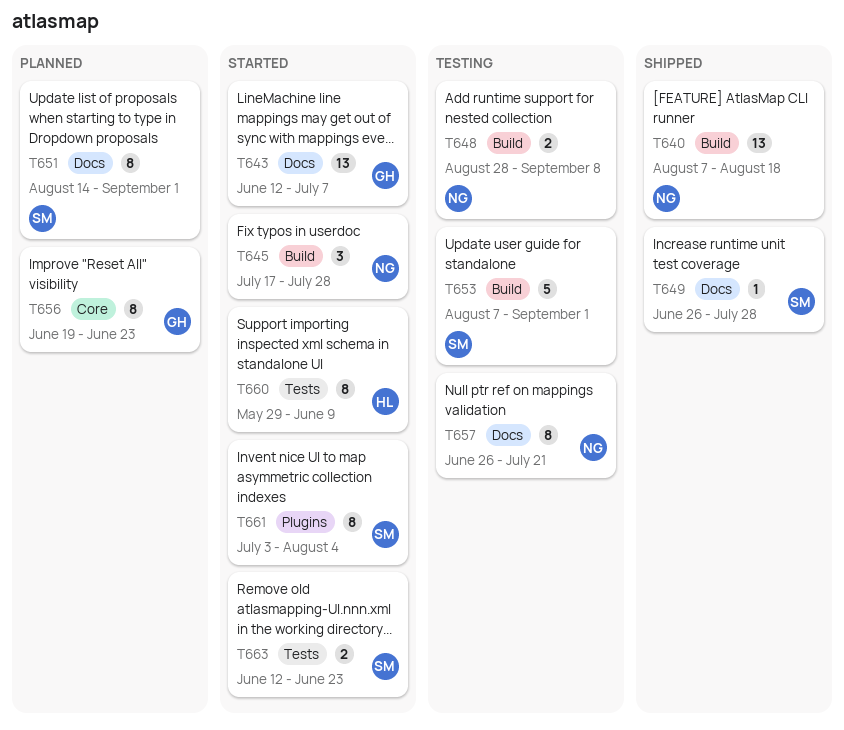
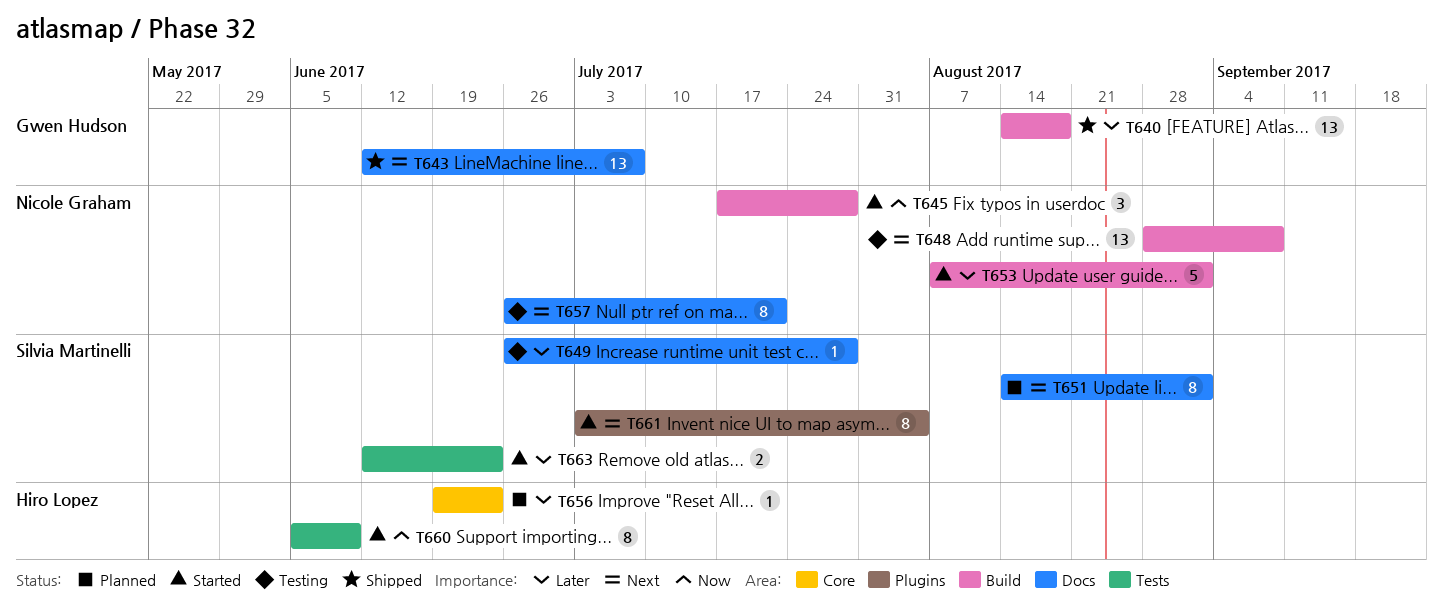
T640, owner: Nicole Graham -> Gwen Hudson
T640, start: Aug 7 -> Aug 14
T643, status: Started -> Shipped
T648, estimate: 2 -> 13
T649, status: Shipped -> Testing
T653, status: Testing -> Started
T653, owner: Silvia Martinelli -> Nicole Graham
T656, owner: Gwen Hudson -> Hiro Lopez
T656, estimate: 8 -> 1
T660, start: May 29 -> Jun 5

